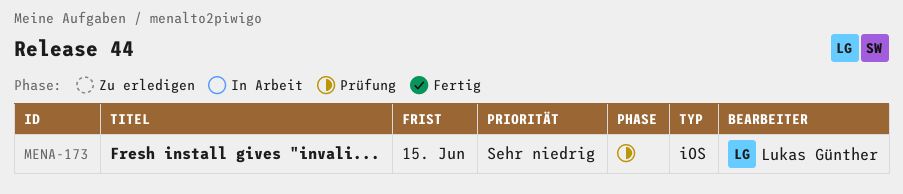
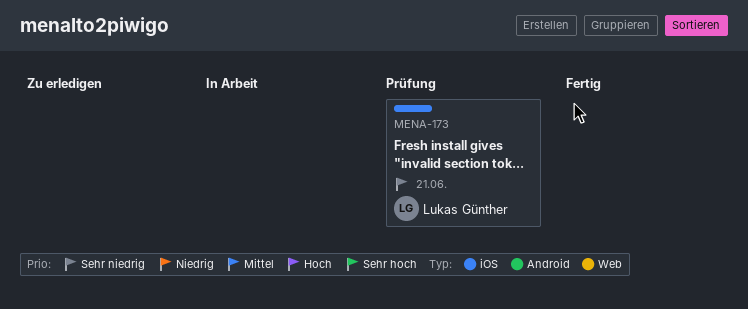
MENA-173, due: Jun 15 -> Jun 21

